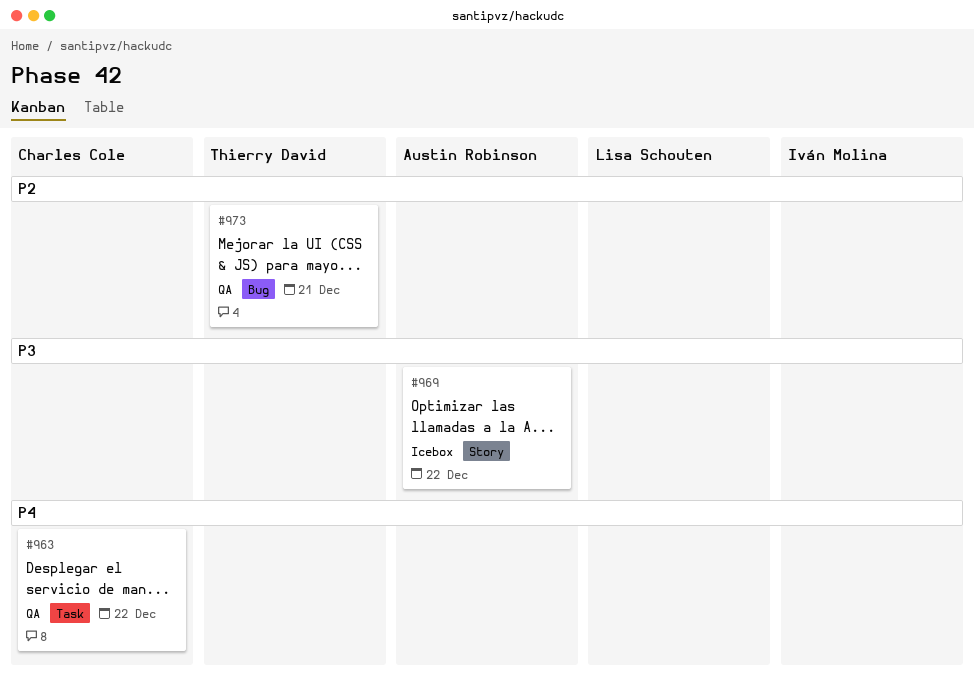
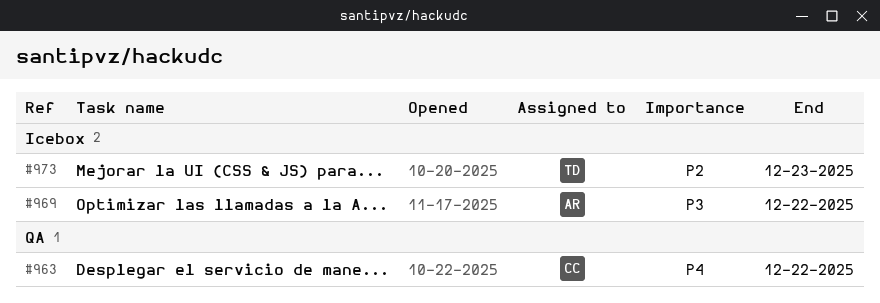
#973, status: QA -> Icebox
#973, due: Dec 21 -> Dec 23

